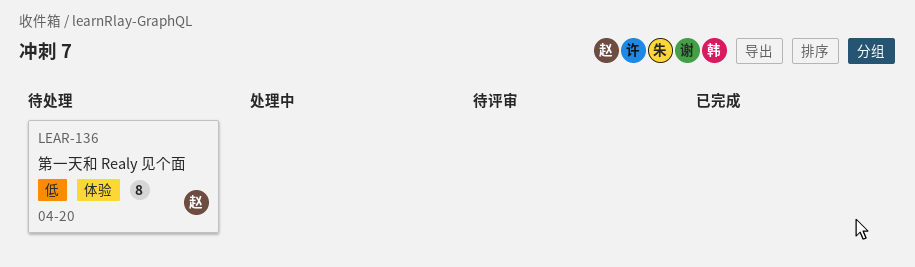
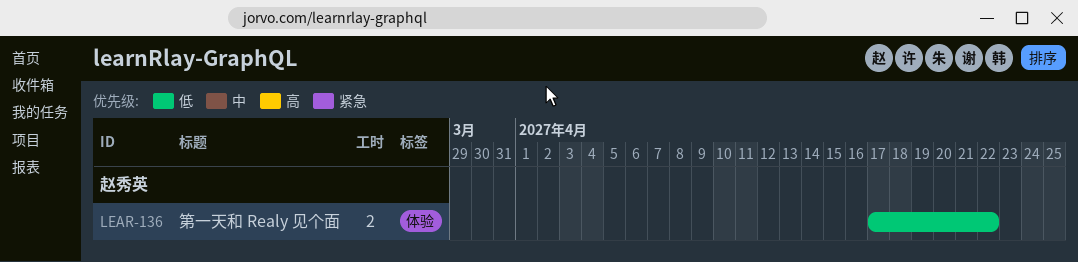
LEAR-136, estimate: 8 -> 2
LEAR-136, due: Apr 20 -> Apr 22

